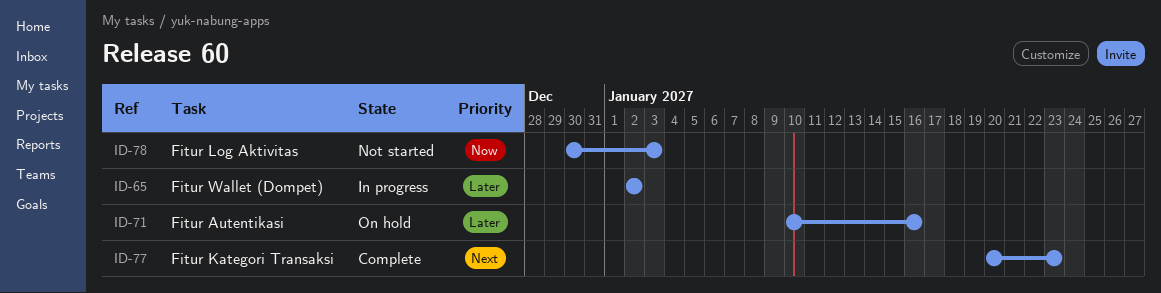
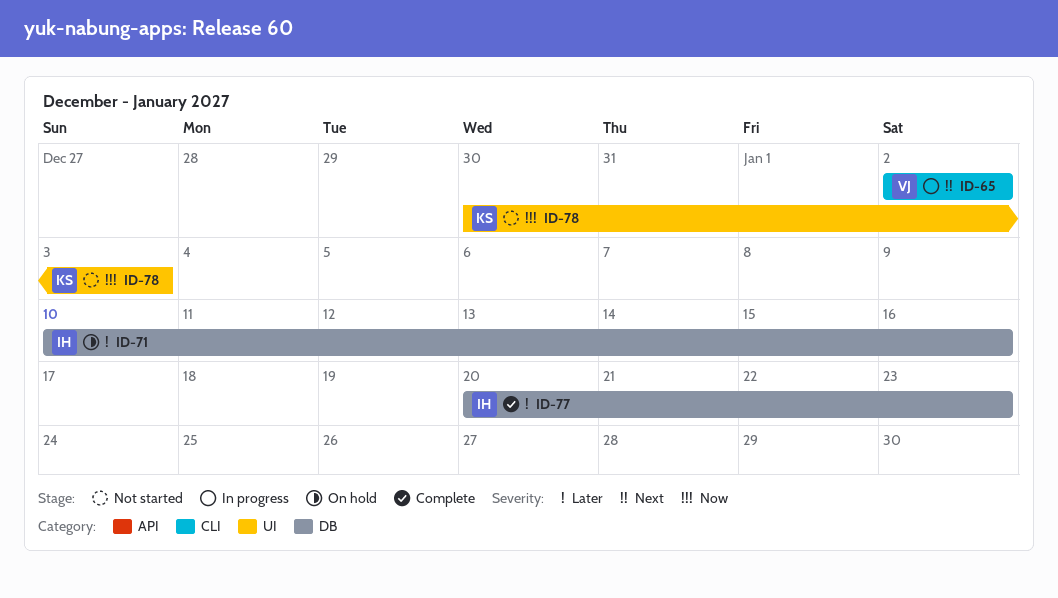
ID-65, priority: Later -> Next
ID-77, priority: Next -> Later

